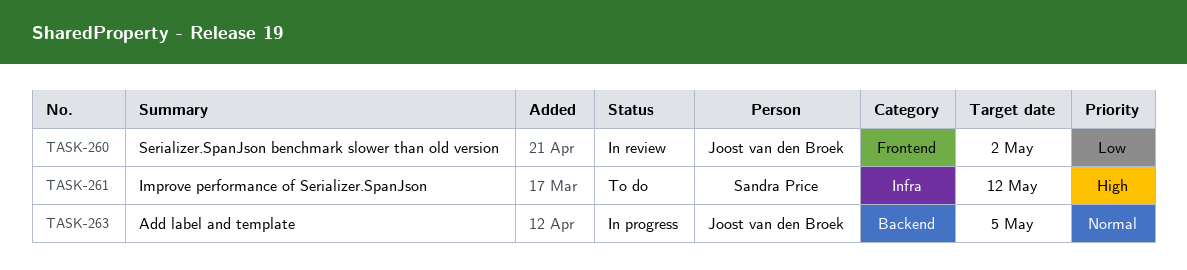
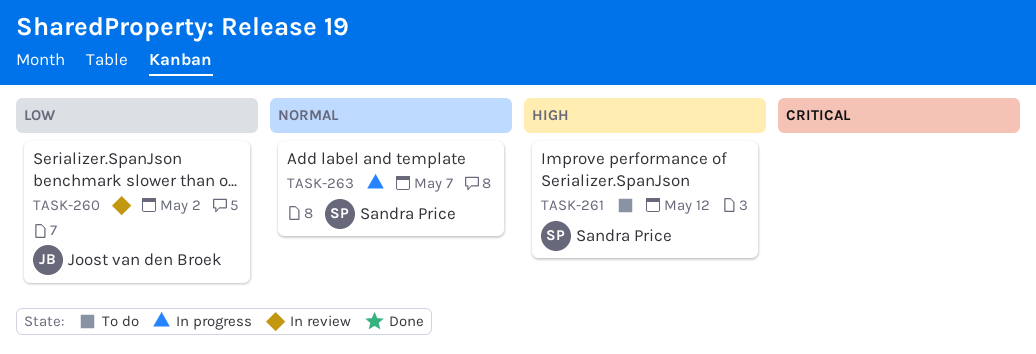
TASK-263, owner: Joost van den Broek -> Sandra Price
TASK-263, due: May 5 -> May 7

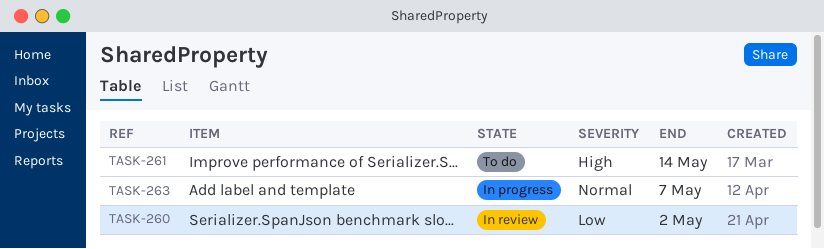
TASK-261, due: May 12 -> May 14

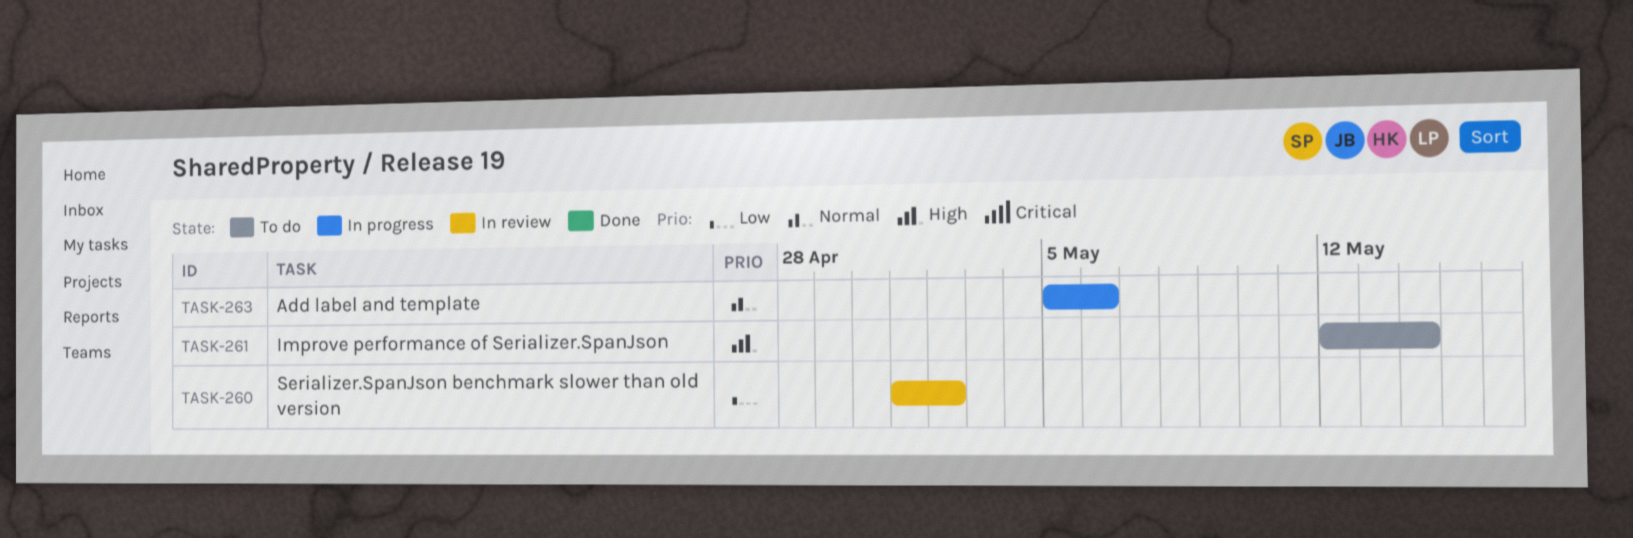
TASK-263, due: May 7 -> May 6

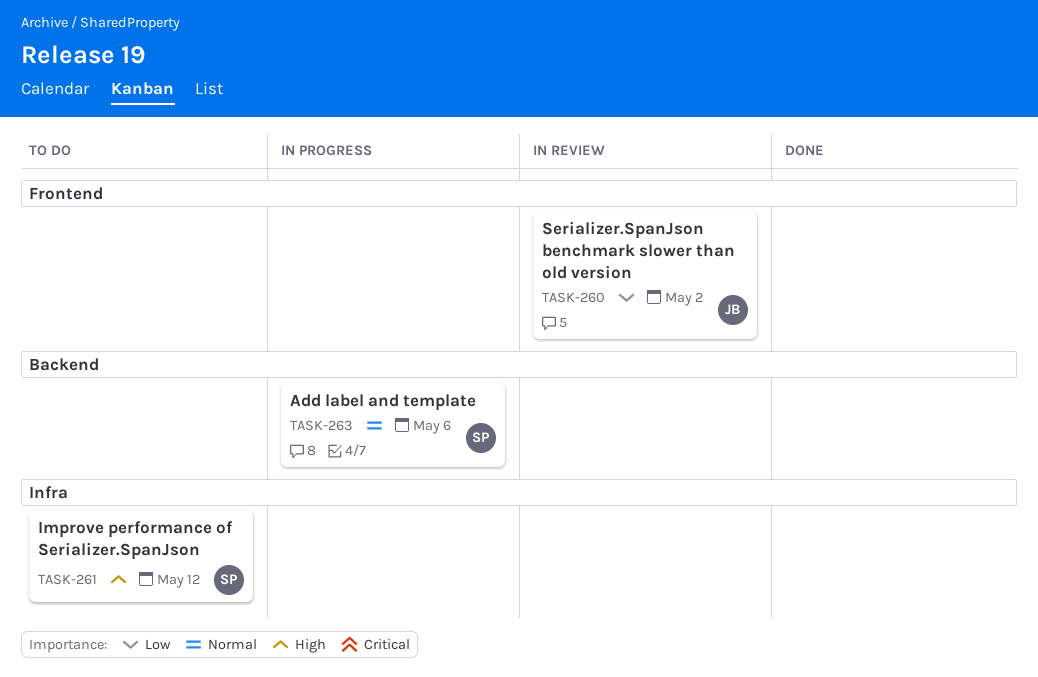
TASK-261, due: May 14 -> May 12

